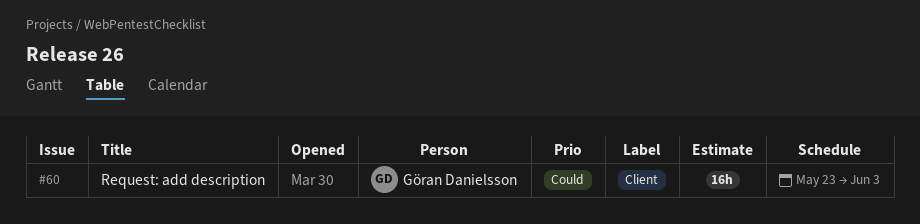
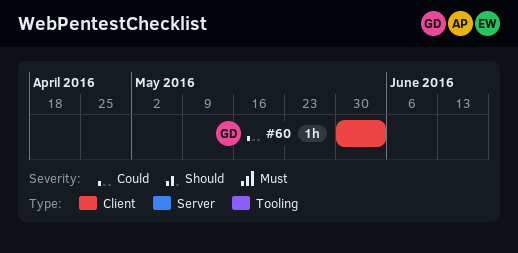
#60, estimate: 16h -> 1h
#60, start: May 23 -> May 30

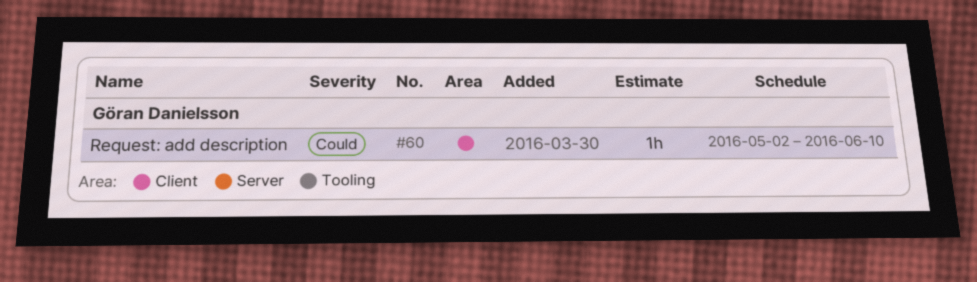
#60, start: May 30 -> May 2
#60, due: Jun 3 -> Jun 10

